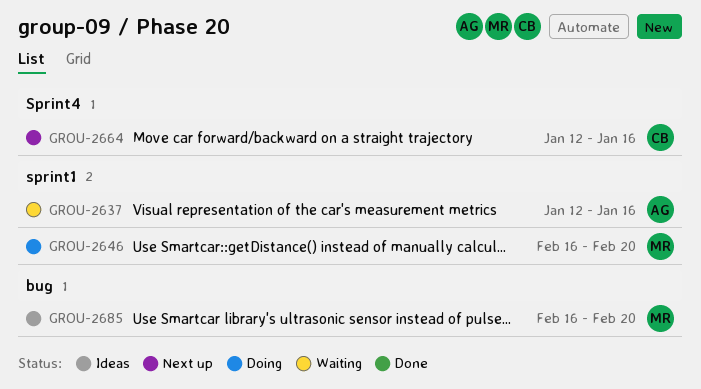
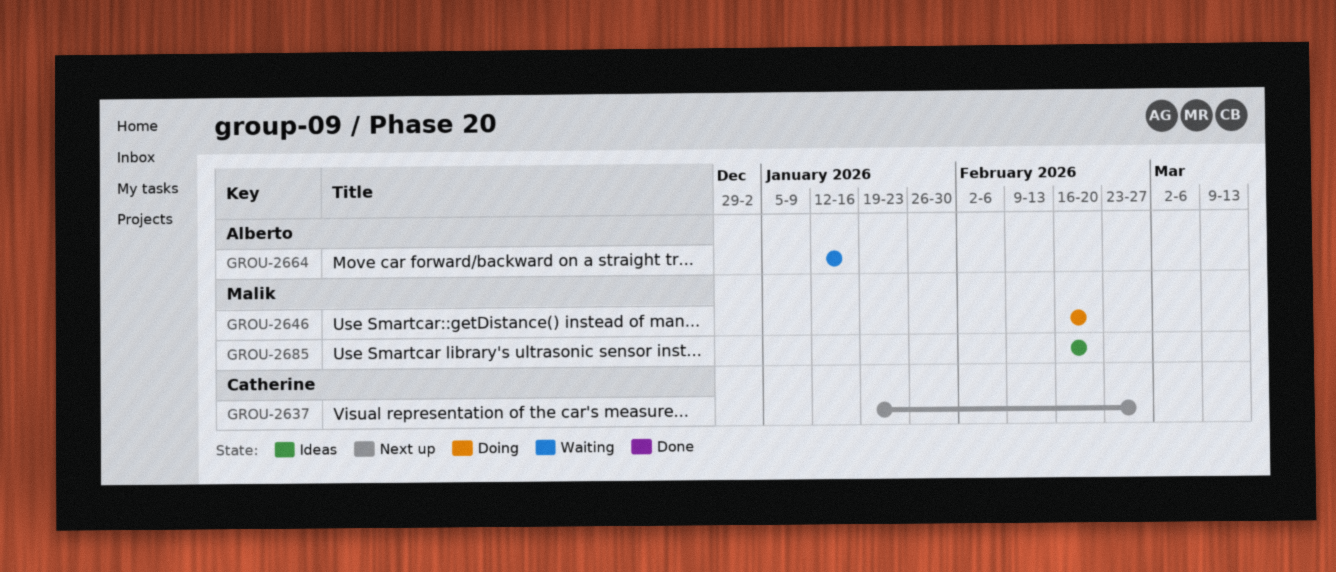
GROU-2637, status: Waiting -> Next up
GROU-2637, owner: Alberto -> Catherine
GROU-2637, start: Jan 12 -> Jan 19
GROU-2637, due: Jan 16 -> Feb 27
GROU-2664, status: Next up -> Waiting
GROU-2664, owner: Catherine -> Alberto

